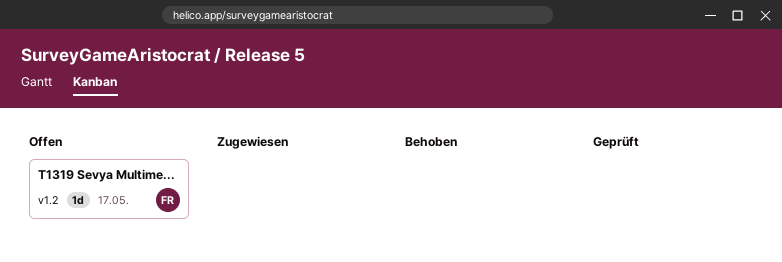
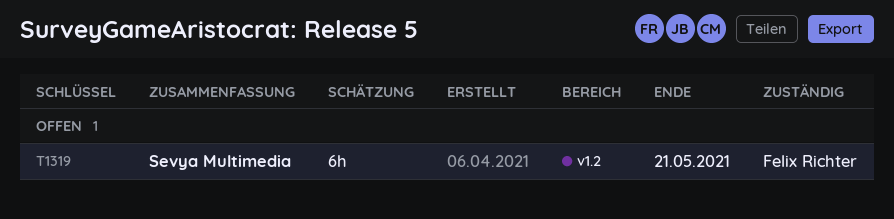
T1319, estimate: 1d -> 6h
T1319, due: May 17 -> May 21

